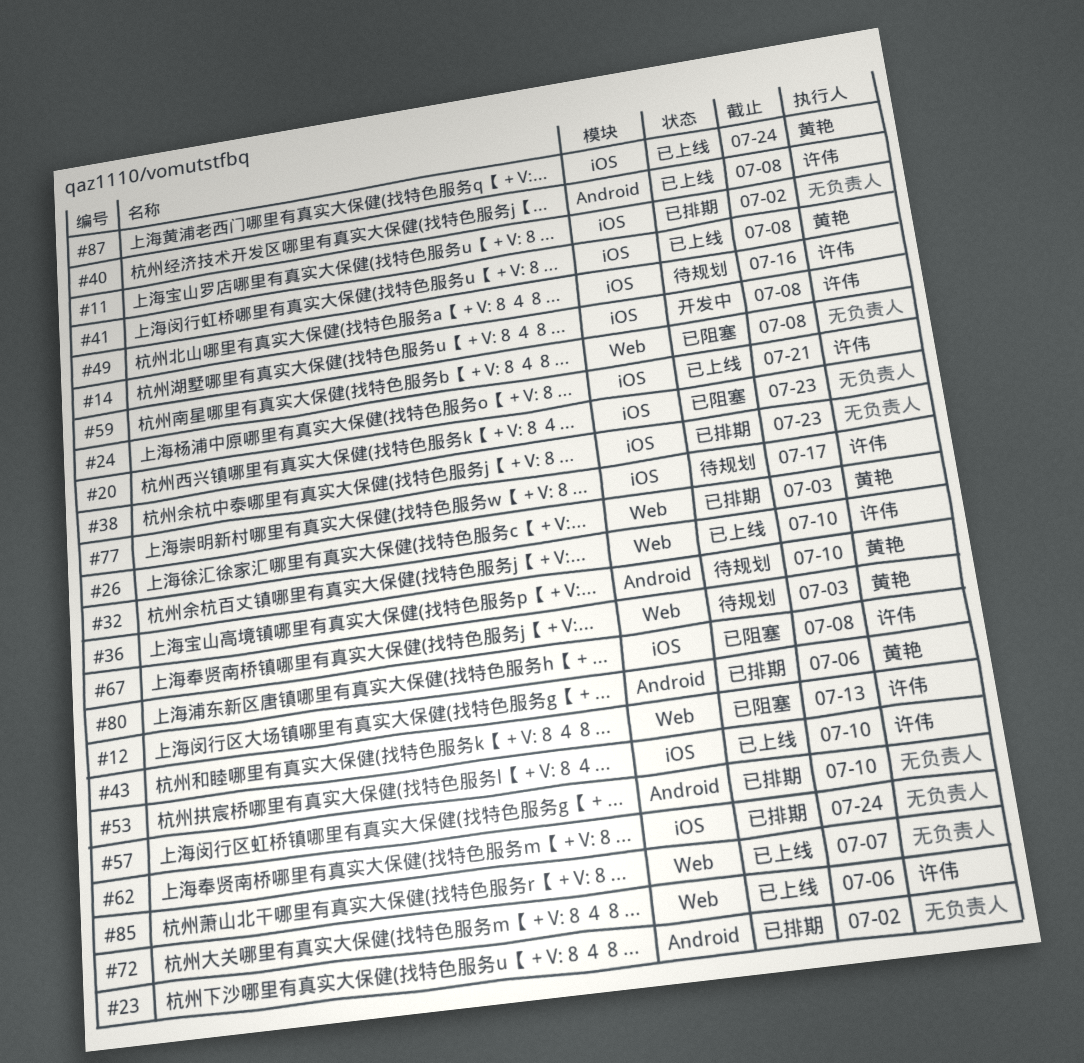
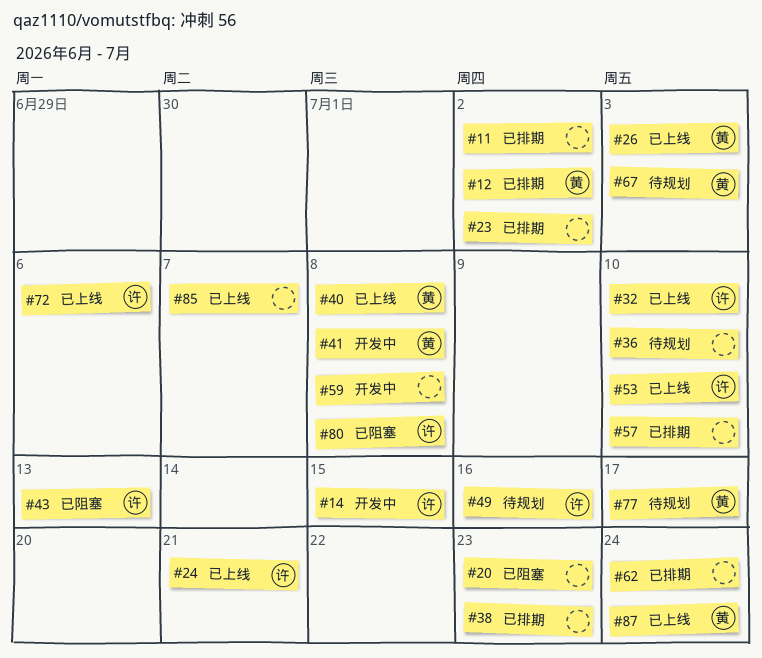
#12, due: Jul 6 -> Jul 2
#14, due: Jul 8 -> Jul 15
#26, status: 已排期 -> 已上线
#36, owner: 黄艳 -> none
#40, owner: 许伟 -> 黄艳
#41, status: 已上线 -> 开发中
#59, status: 已阻塞 -> 开发中
#77, owner: 许伟 -> 黄艳

